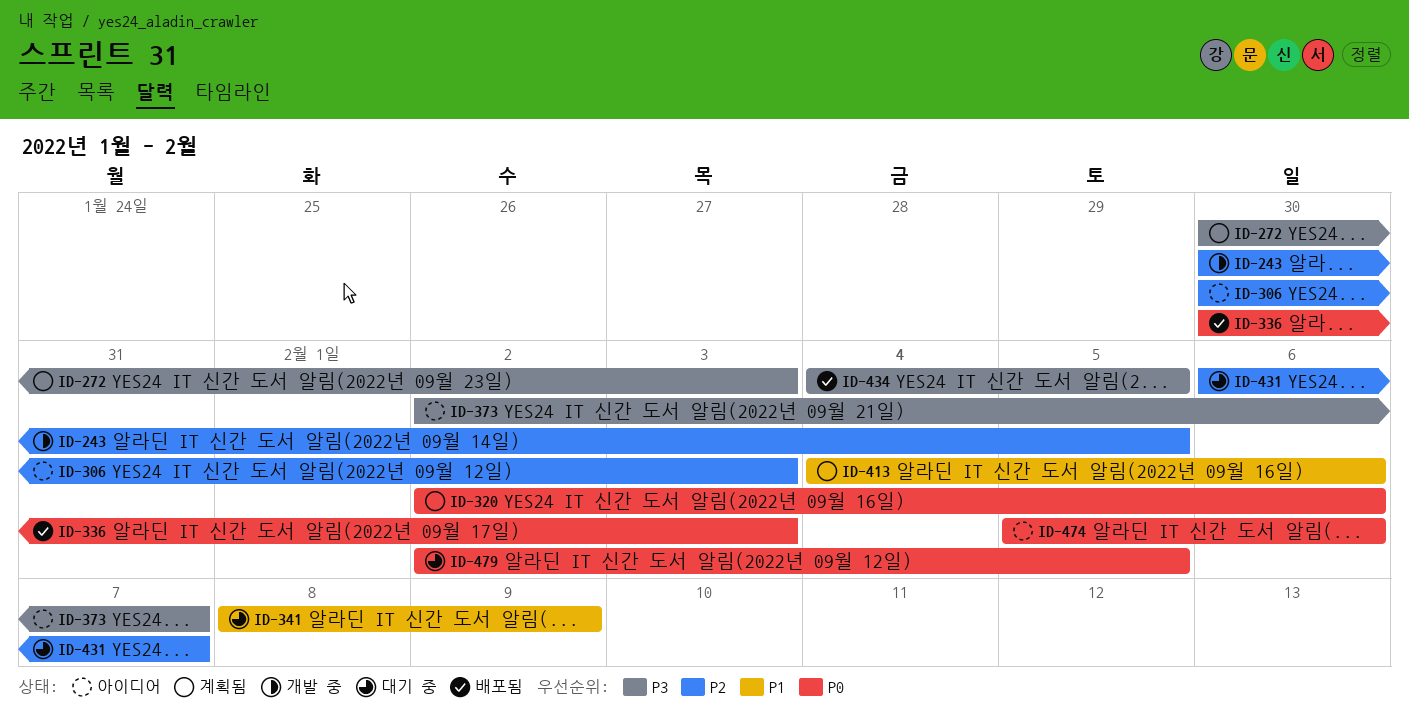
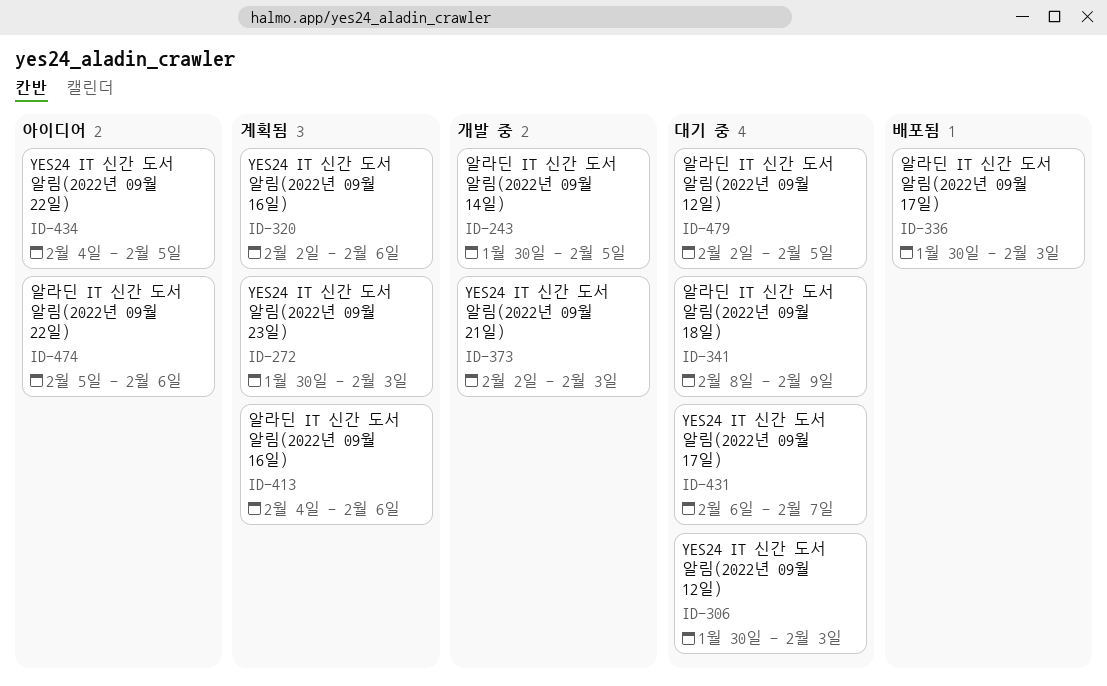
ID-306, status: 아이디어 -> 대기 중
ID-373, status: 아이디어 -> 개발 중
ID-373, due: Feb 7 -> Feb 3
ID-434, status: 배포됨 -> 아이디어

